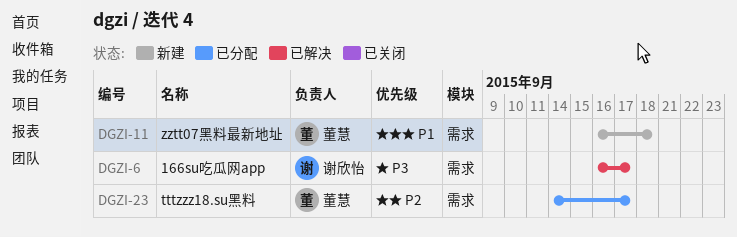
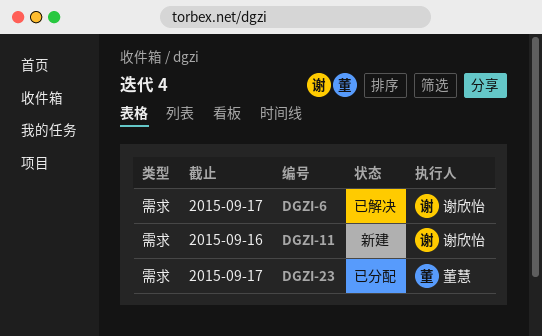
DGZI-11, owner: 董慧 -> 谢欣怡
DGZI-11, due: Sep 18 -> Sep 16

